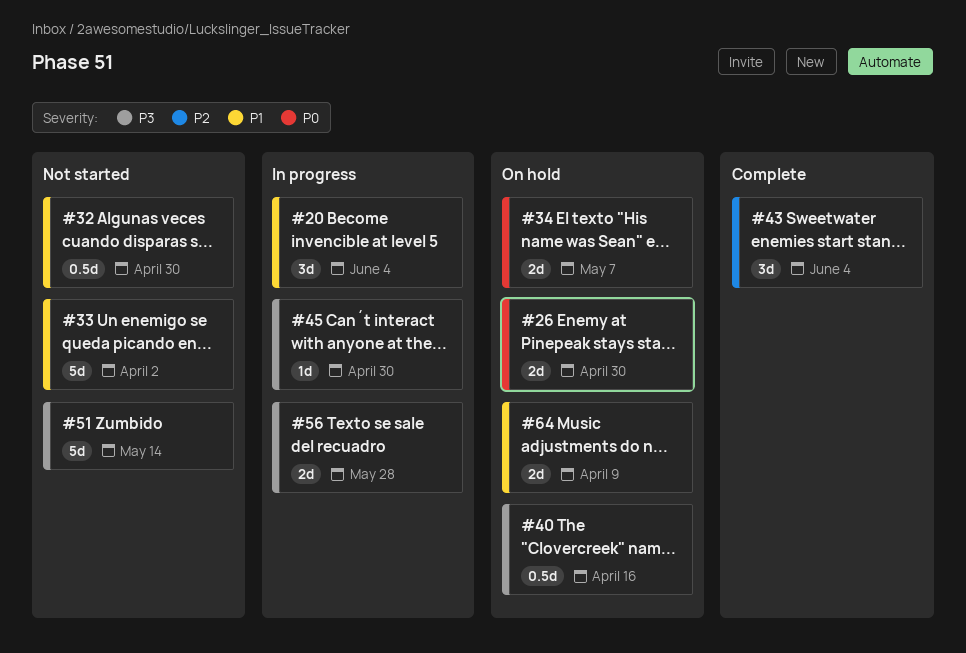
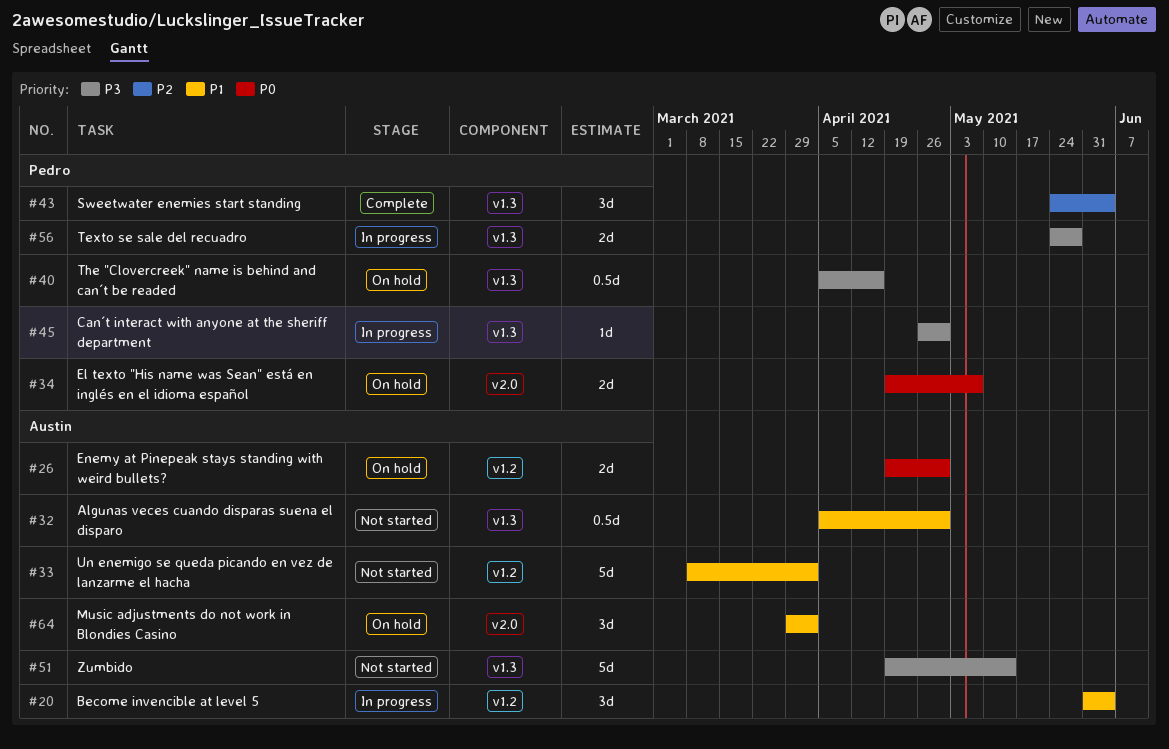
#64, estimate: 2d -> 3d
#64, due: Apr 9 -> Apr 2

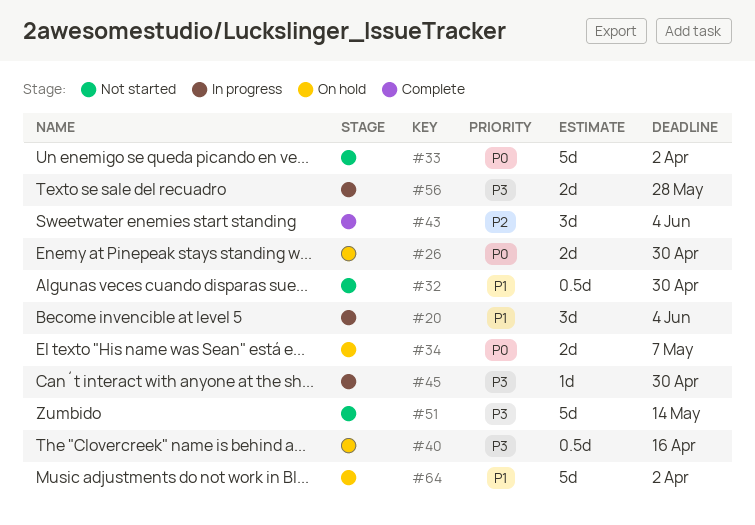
#33, priority: P1 -> P0
#64, estimate: 3d -> 5d

